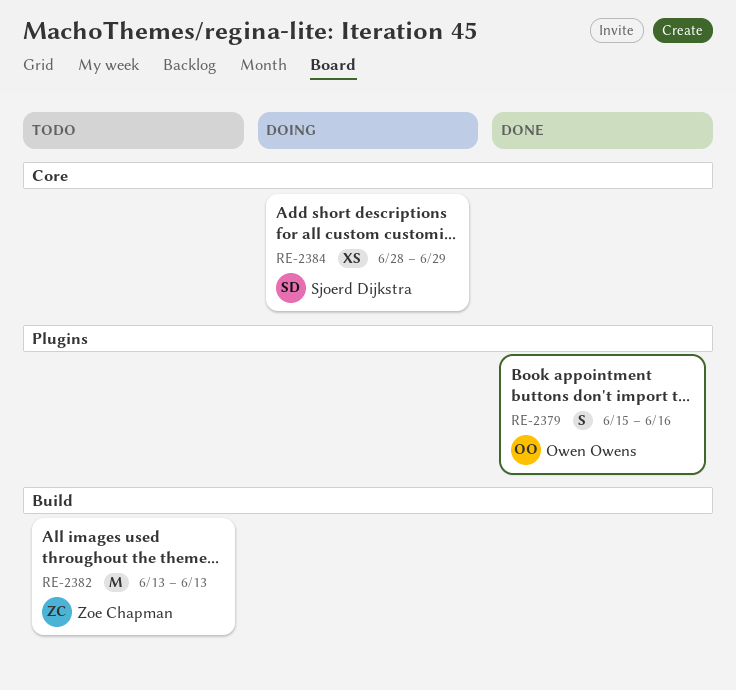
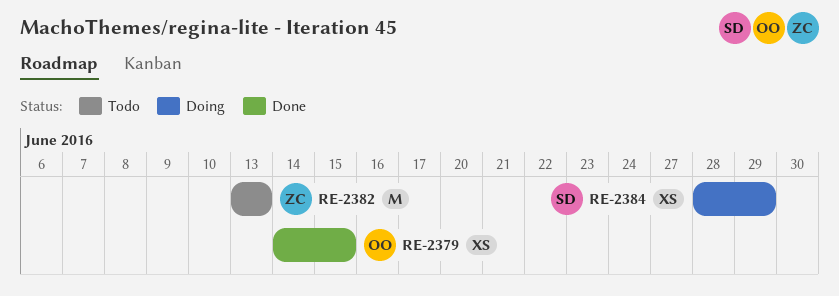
RE-2379, estimate: S -> XS
RE-2379, start: Jun 15 -> Jun 14
RE-2379, due: Jun 16 -> Jun 15

